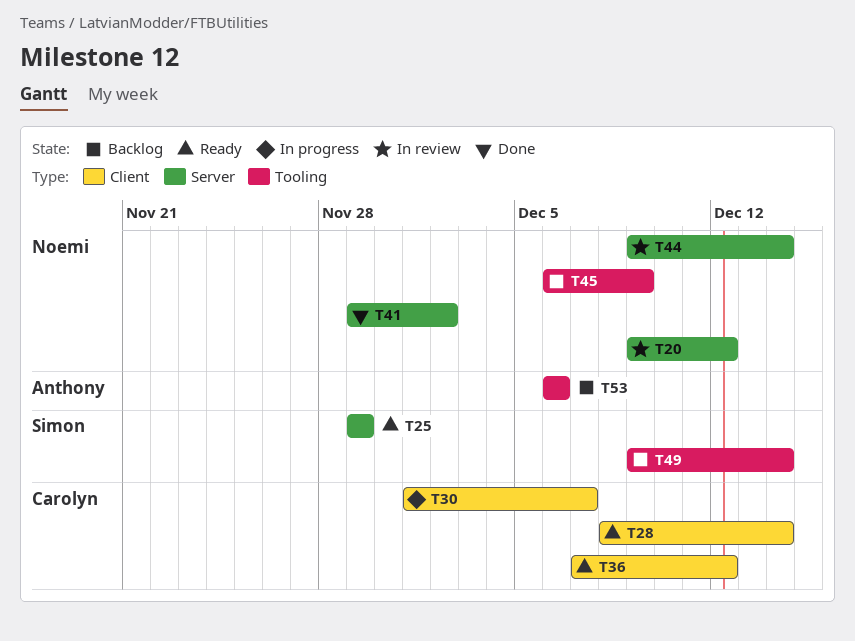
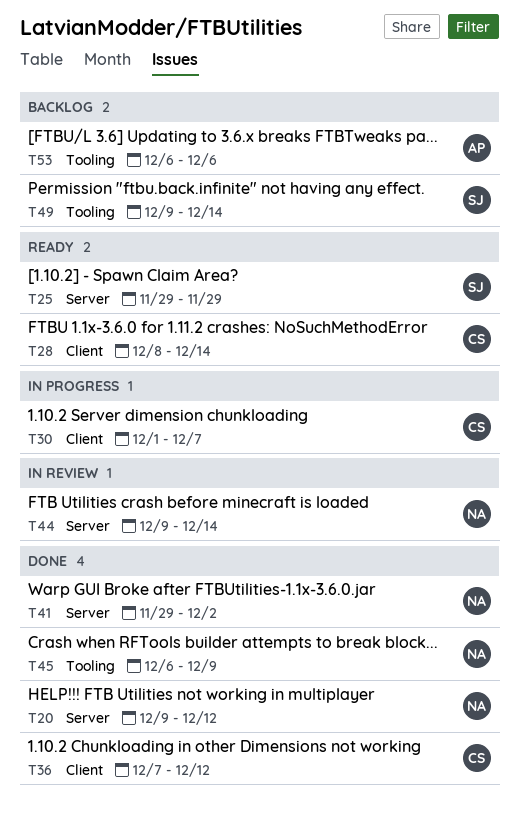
T20, status: In review -> Done
T36, status: Ready -> Done
T45, status: Backlog -> Done

